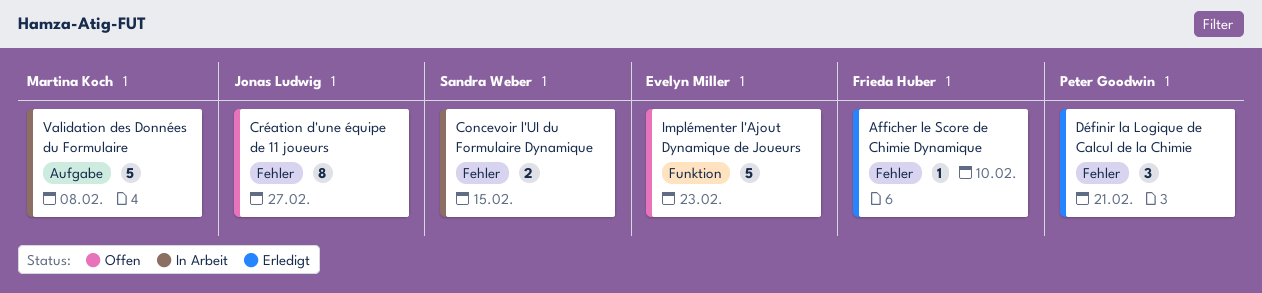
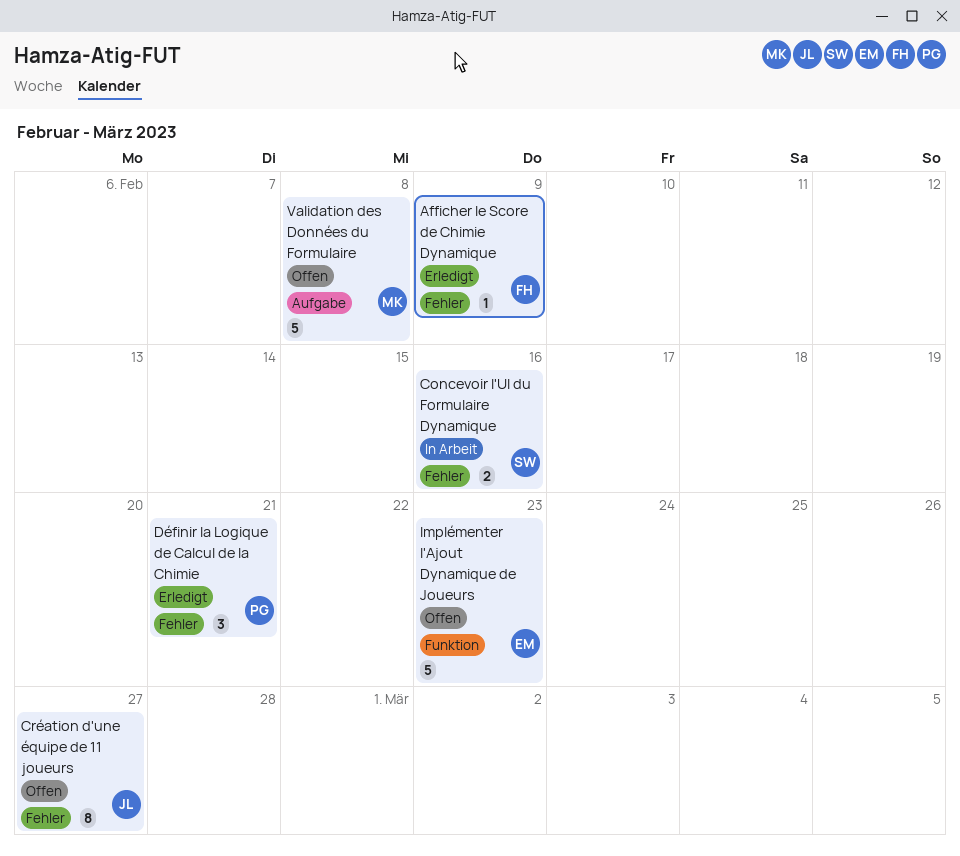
Afficher le Score de Chimie Dynamique, due: Feb 10 -> Feb 9
Concevoir l'UI du Formulaire Dynamique, due: Feb 15 -> Feb 16
Validation des Données du Formulaire, status: In Arbeit -> Offen

